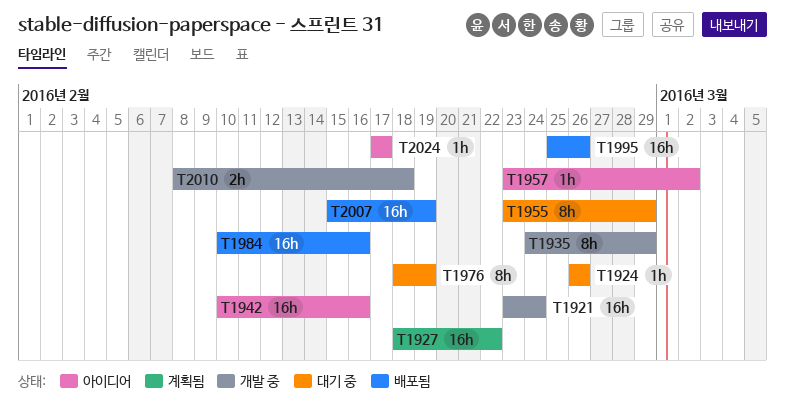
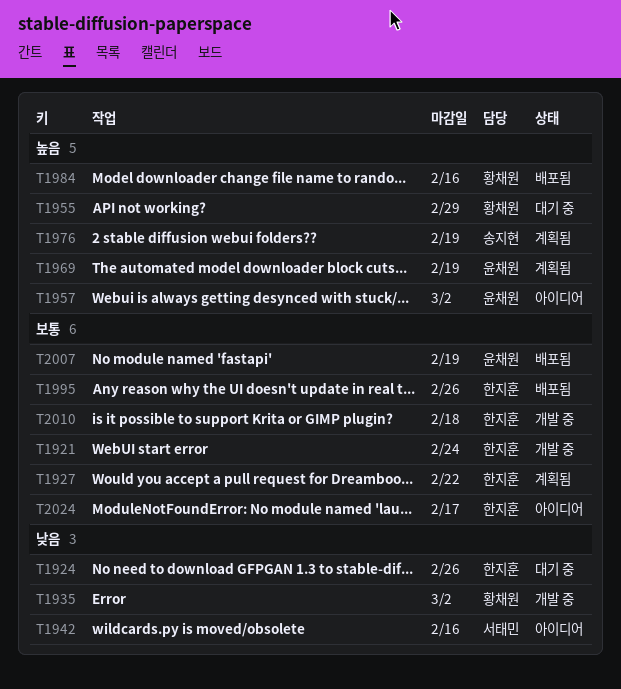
T1935, due: Feb 29 -> Mar 2
T1969: none -> present
T1976, status: 대기 중 -> 계획됨

